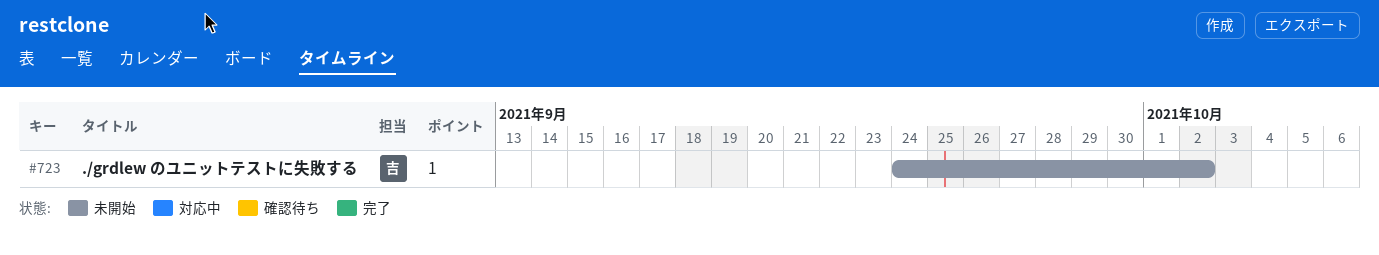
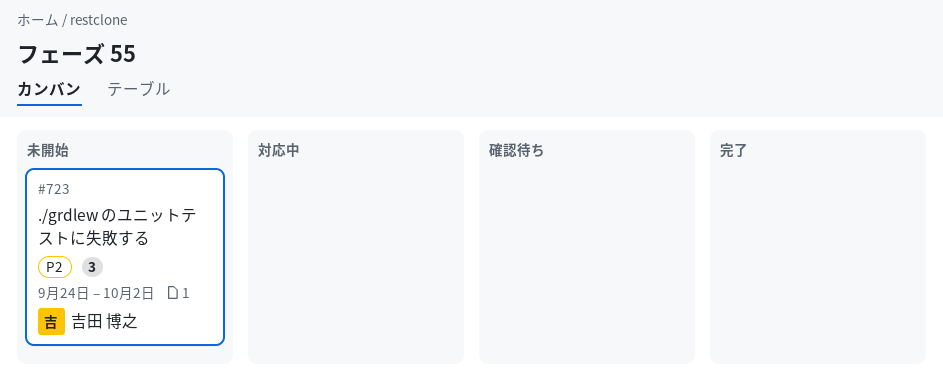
#723, estimate: 1 -> 3

